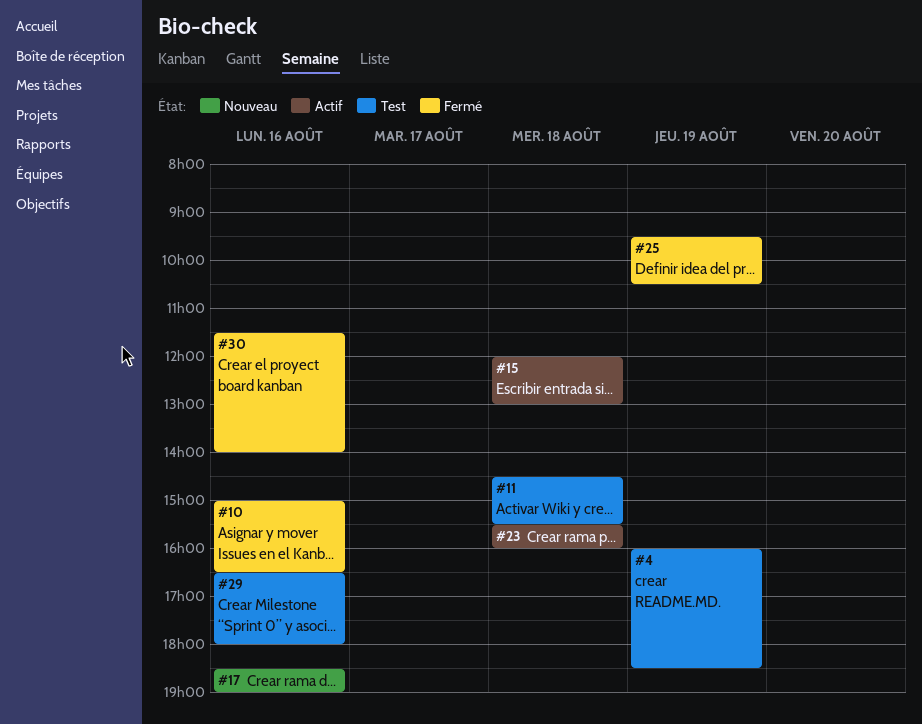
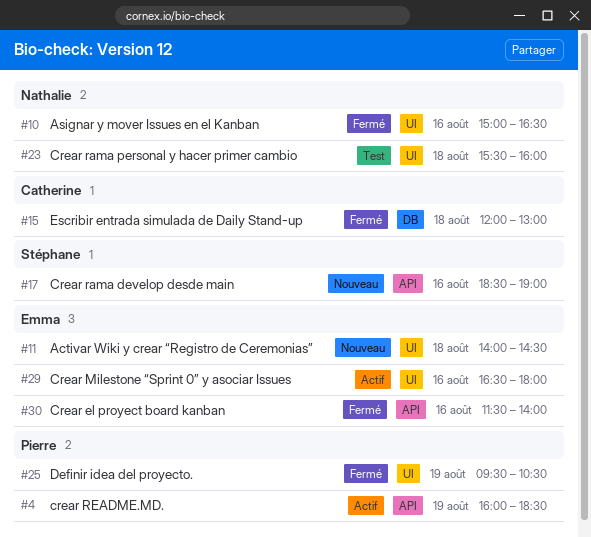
#4, status: Test -> Actif
#11, status: Test -> Nouveau
#11, begins: 14:30 -> 14:00
#11, ends: 15:30 -> 14:30
#15, status: Actif -> Fermé
#23, status: Actif -> Test
#29, status: Test -> Actif

